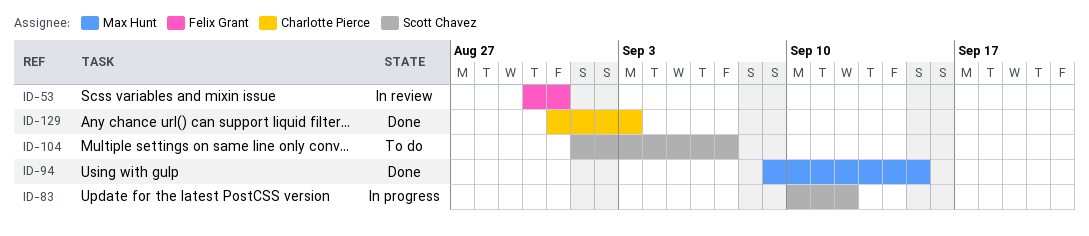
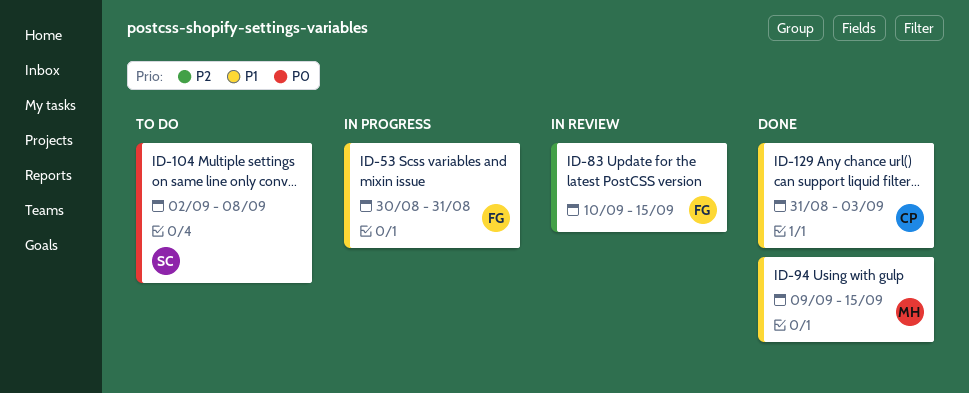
ID-53, status: In review -> In progress
ID-83, status: In progress -> In review
ID-83, owner: Scott Chavez -> Felix Grant
ID-83, due: Sep 12 -> Sep 15
ID-104, start: Sep 1 -> Sep 2
ID-104, due: Sep 7 -> Sep 8

